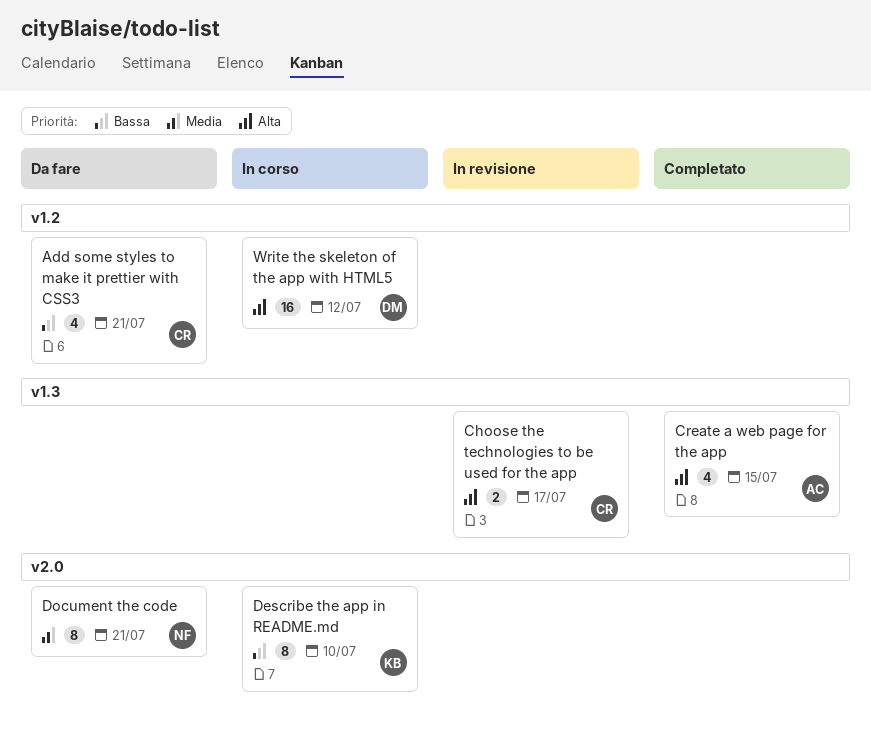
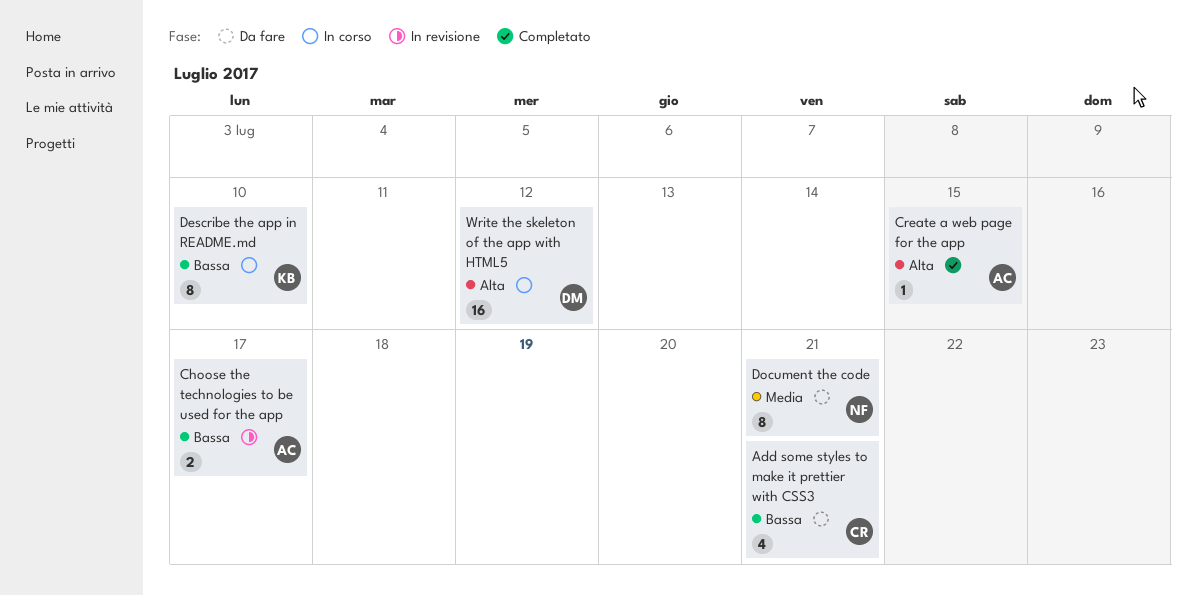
Choose the technologies to be used for the app, owner: CR -> AC
Choose the technologies to be used for the app, priority: Alta -> Bassa
Create a web page for the app, estimate: 4 -> 1

